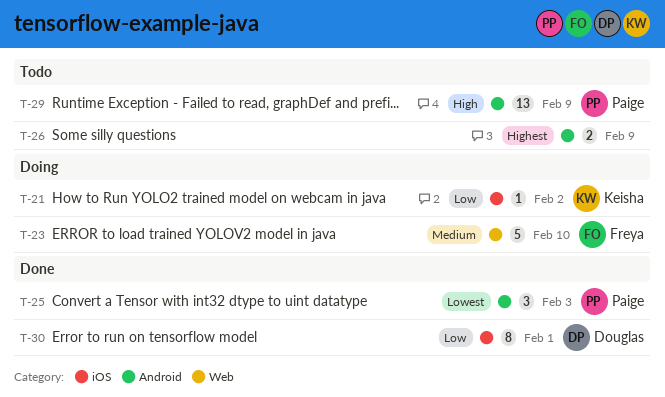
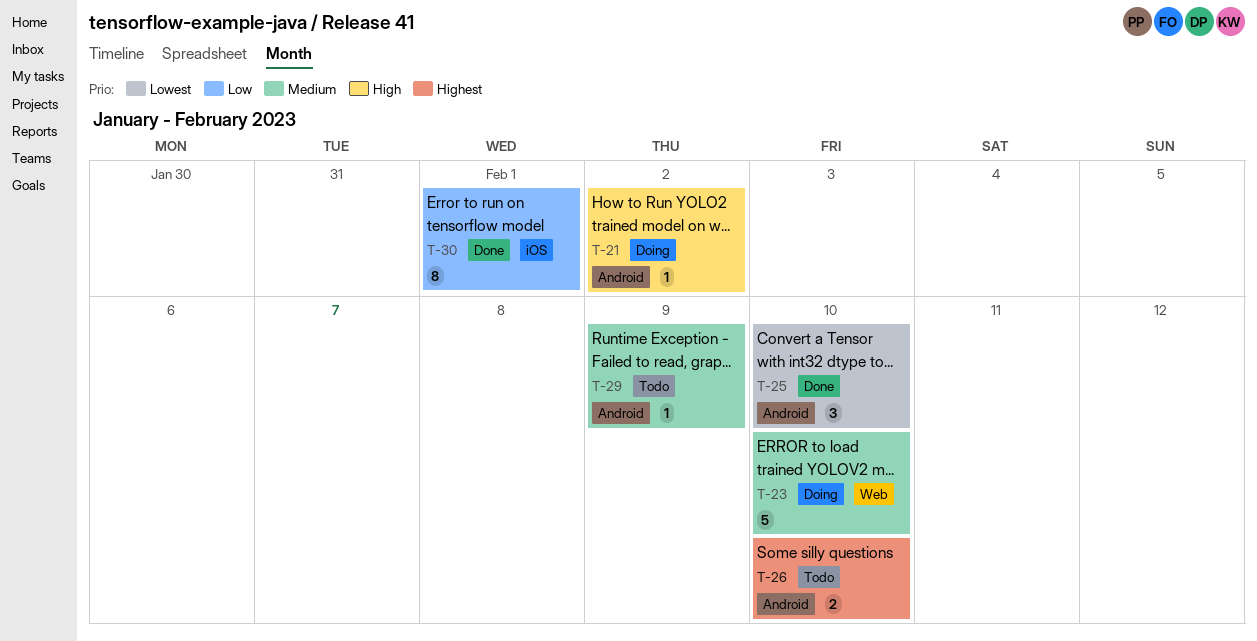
T-21, priority: Low -> High
T-21, label: iOS -> Android
T-25, due: Feb 3 -> Feb 10
T-26, due: Feb 9 -> Feb 10
T-29, priority: High -> Medium
T-29, estimate: 13 -> 1

